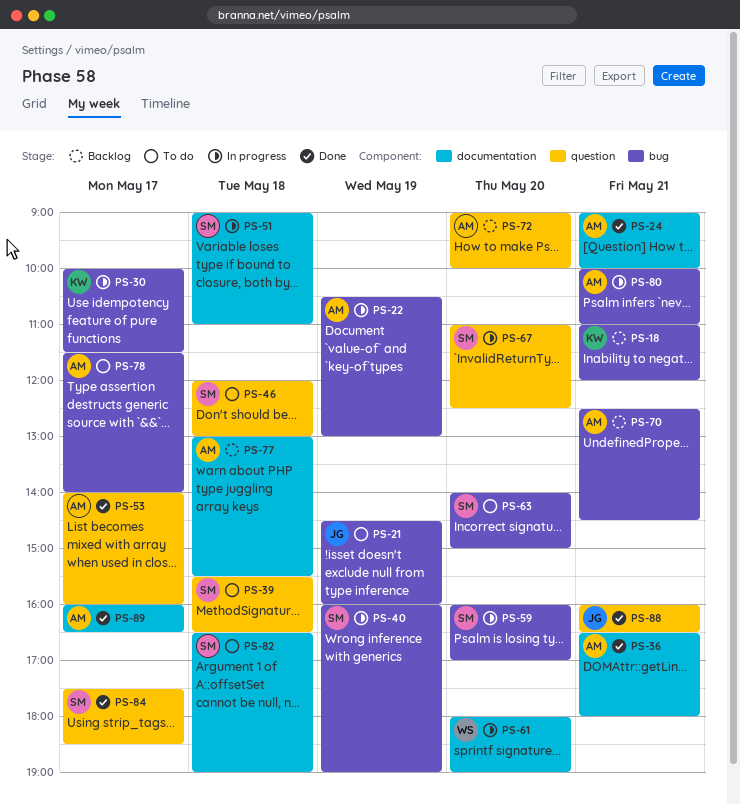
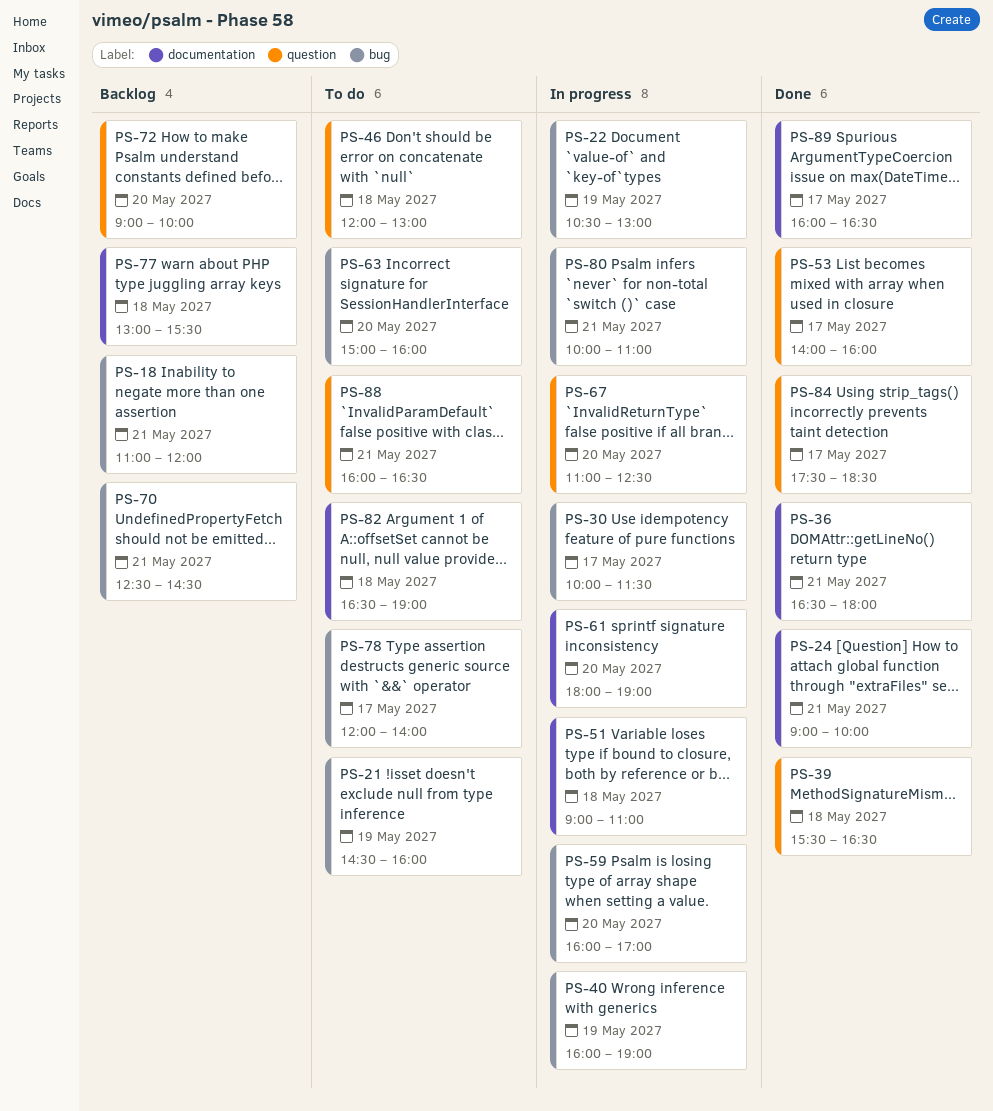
PS-39, status: To do -> Done
PS-63, begins: 14:00 -> 15:00
PS-63, ends: 15:00 -> 16:00
PS-78, begins: 11:30 -> 12:00
PS-88, status: Done -> To do

